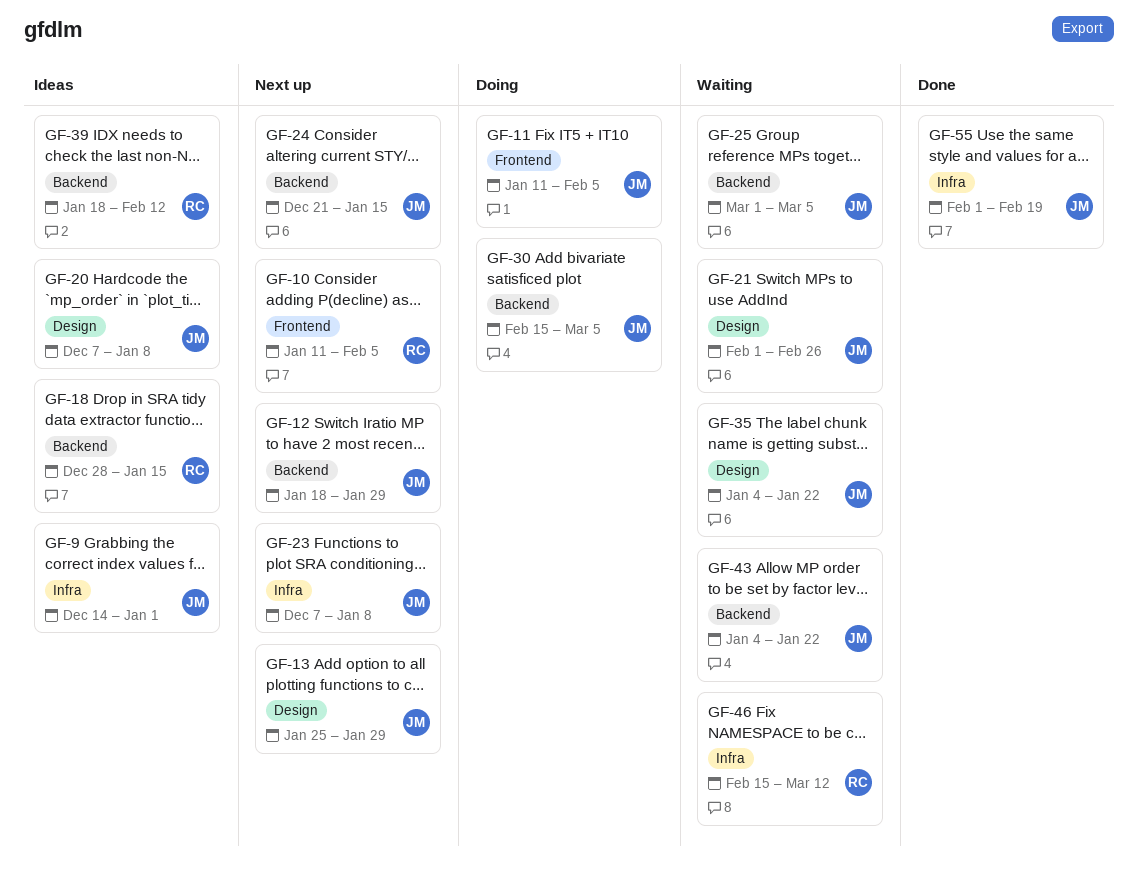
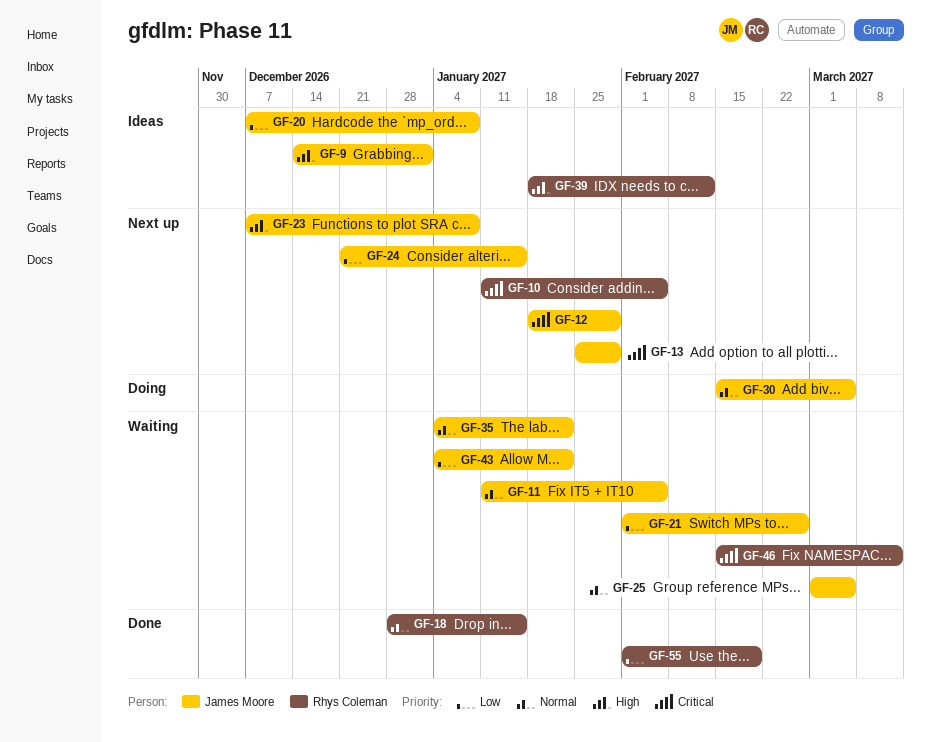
GF-11, status: Doing -> Waiting
GF-18, status: Ideas -> Done
GF-55, owner: James Moore -> Rhys Coleman

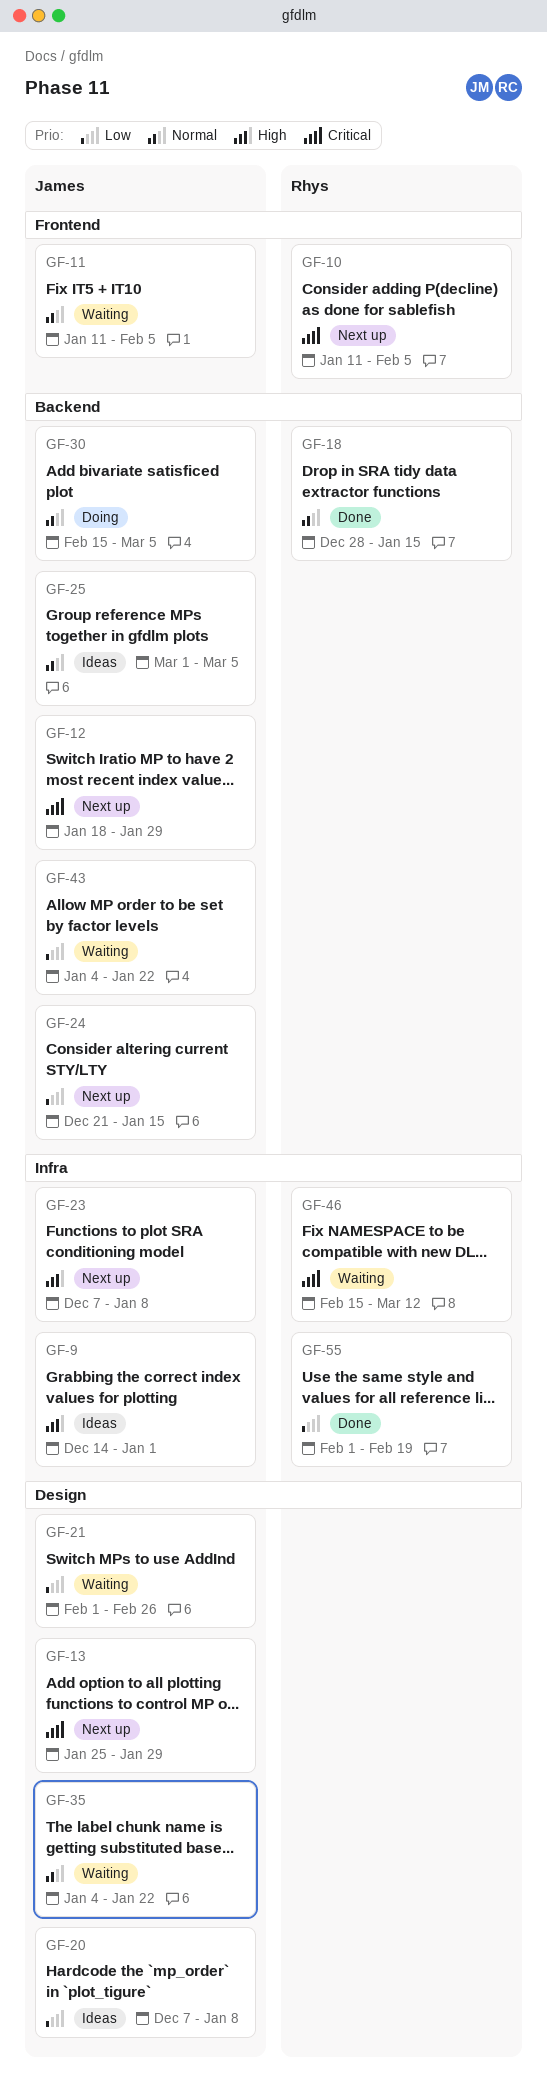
GF-25, status: Waiting -> Ideas
GF-39: present -> none

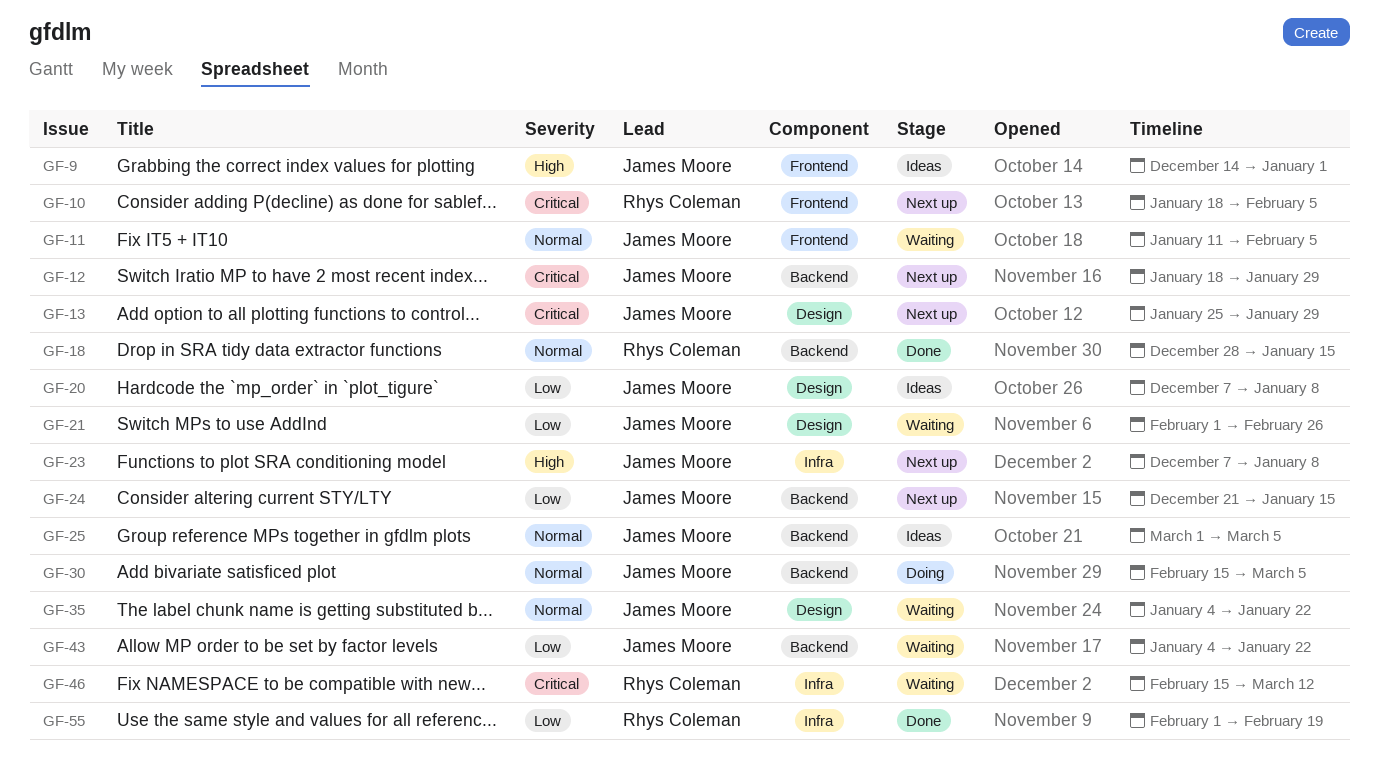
GF-9, label: Infra -> Frontend
GF-10, start: Jan 11 -> Jan 18

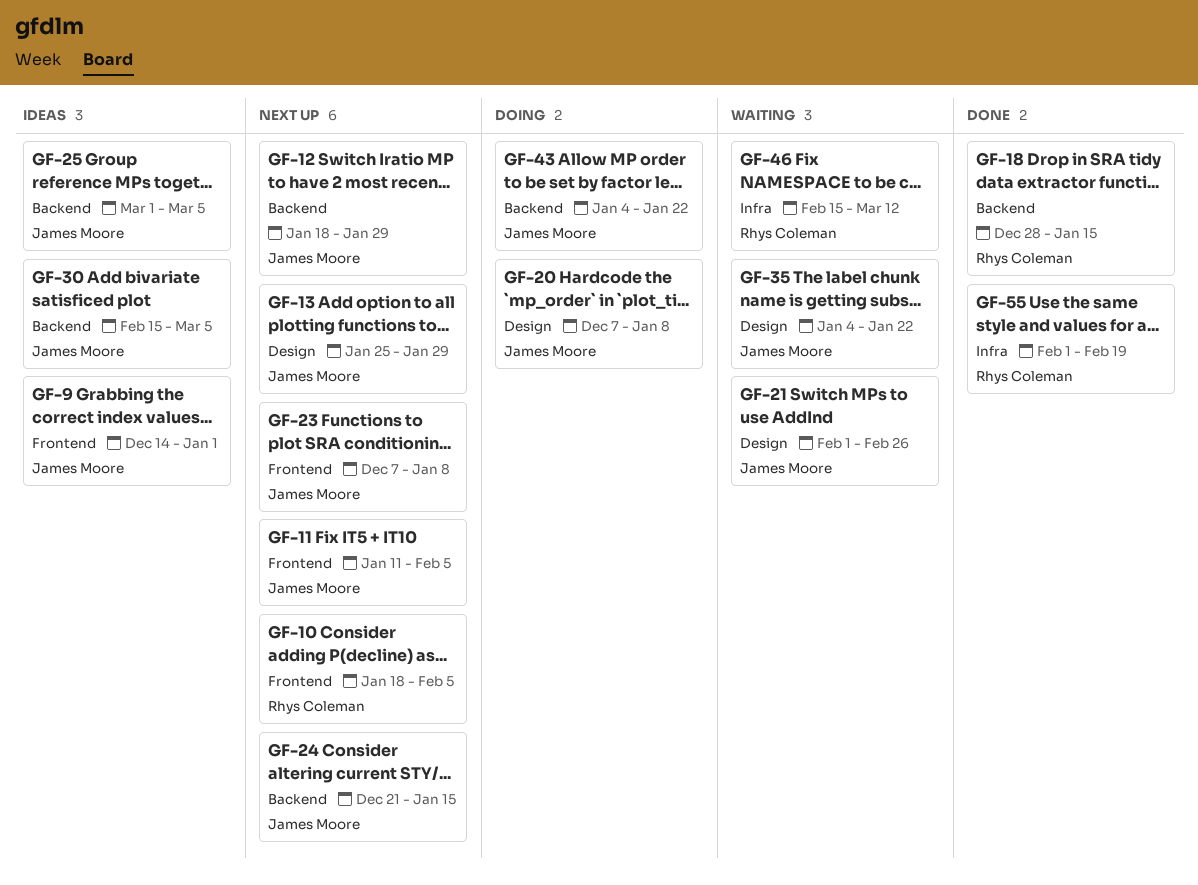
GF-11, status: Waiting -> Next up
GF-20, status: Ideas -> Doing
GF-23, label: Infra -> Frontend
GF-30, status: Doing -> Ideas
GF-43, status: Waiting -> Doing

